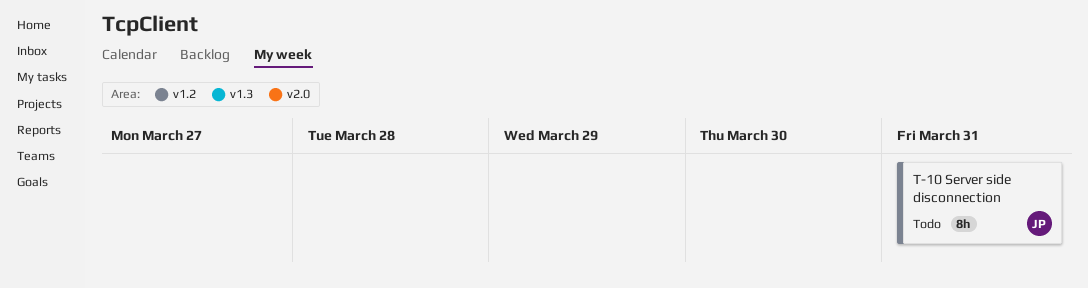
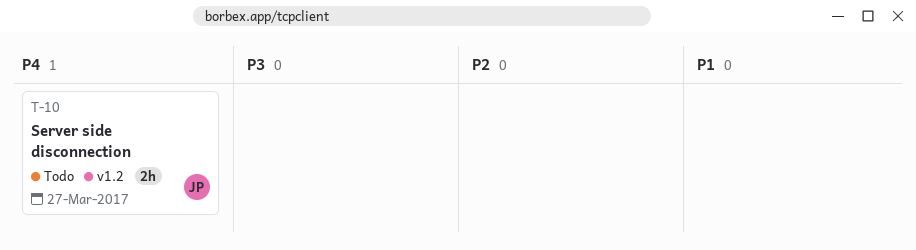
T-10, estimate: 8h -> 2h
T-10, due: Mar 31 -> Mar 27

